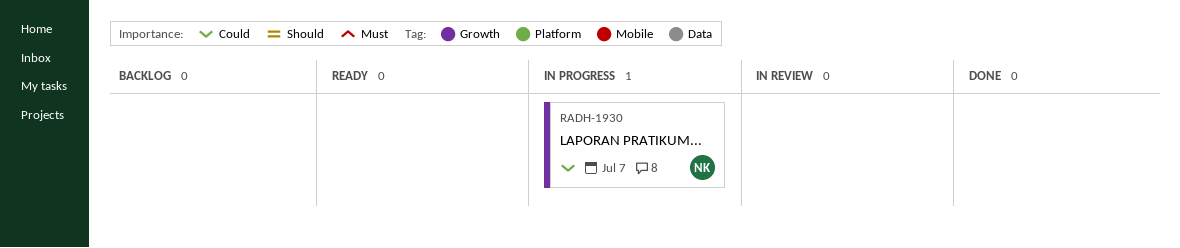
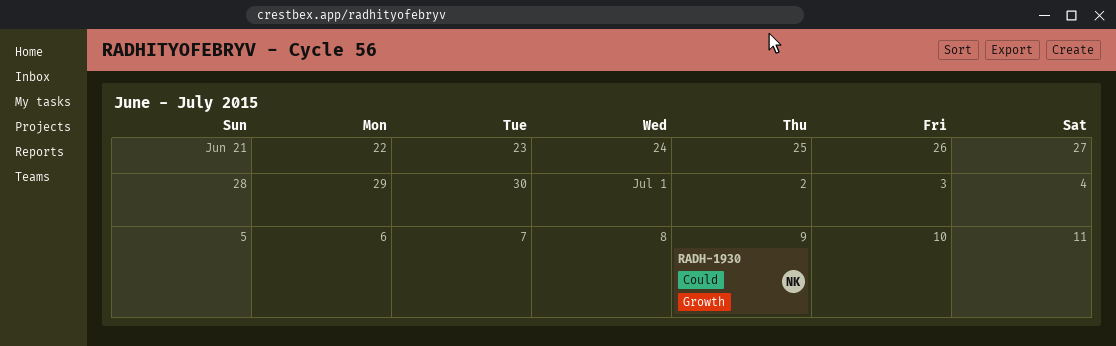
RADH-1930, due: Jul 7 -> Jul 9

